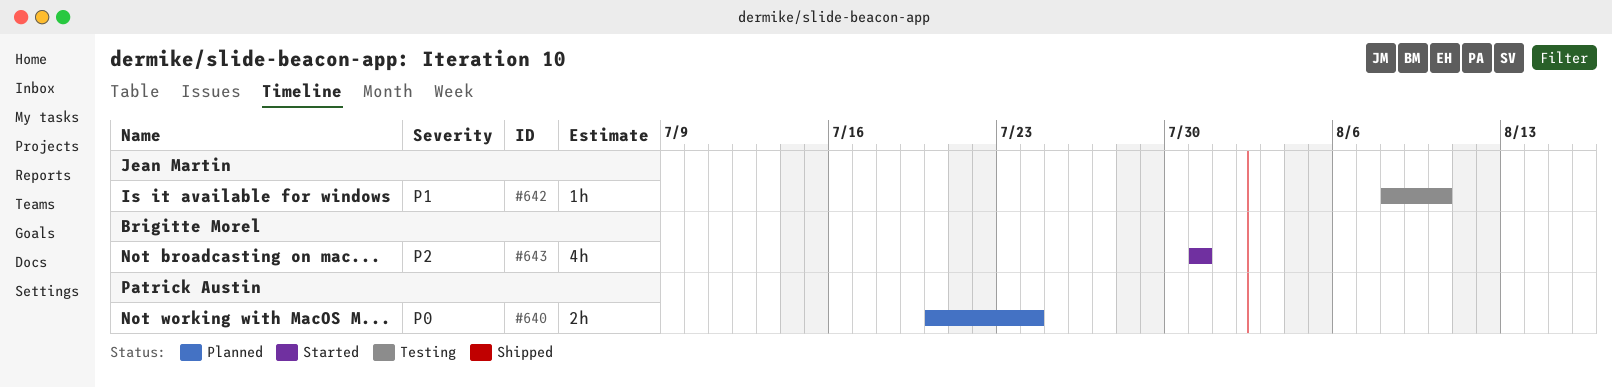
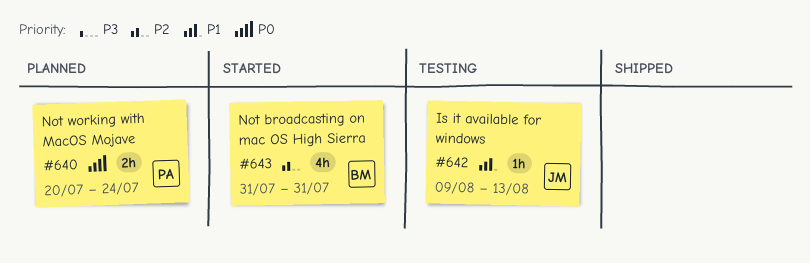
#642, start: Aug 8 -> Aug 9
#642, due: Aug 10 -> Aug 13

